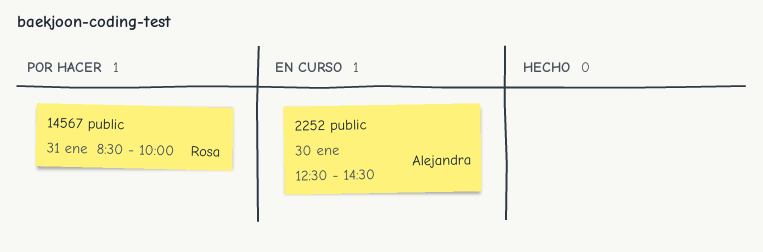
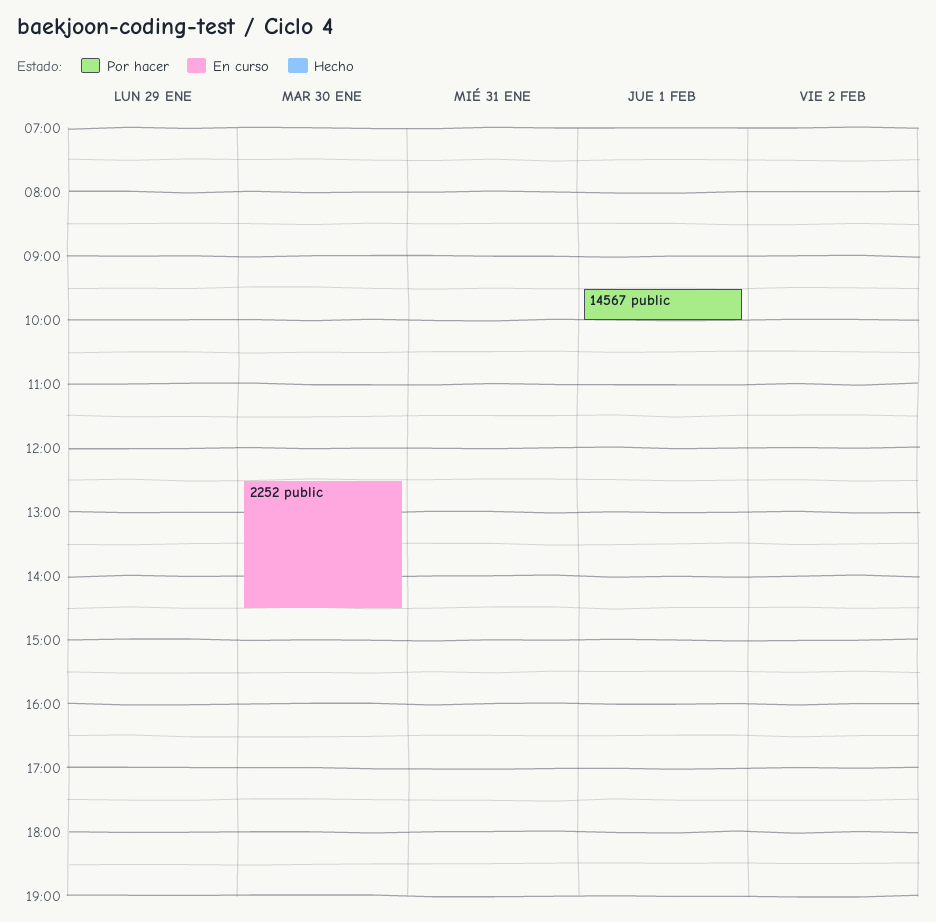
14567 public, day: Jan 31 -> Feb 1
14567 public, begins: 08:30 -> 09:30

